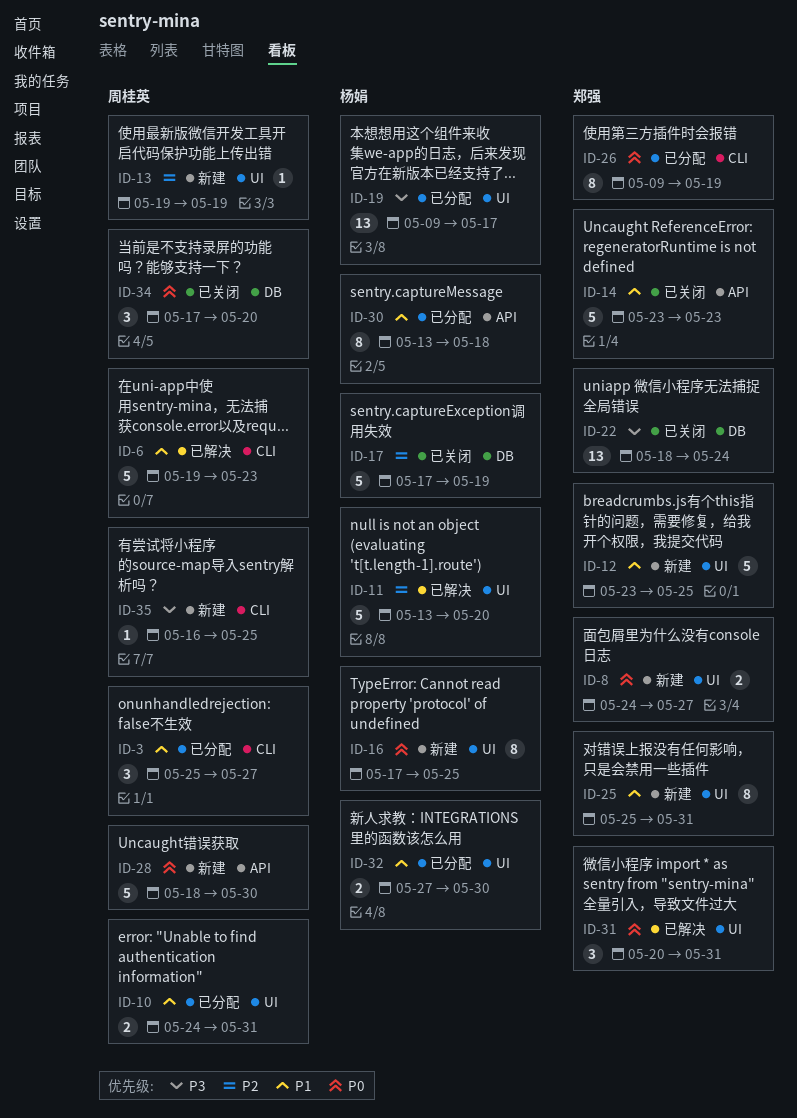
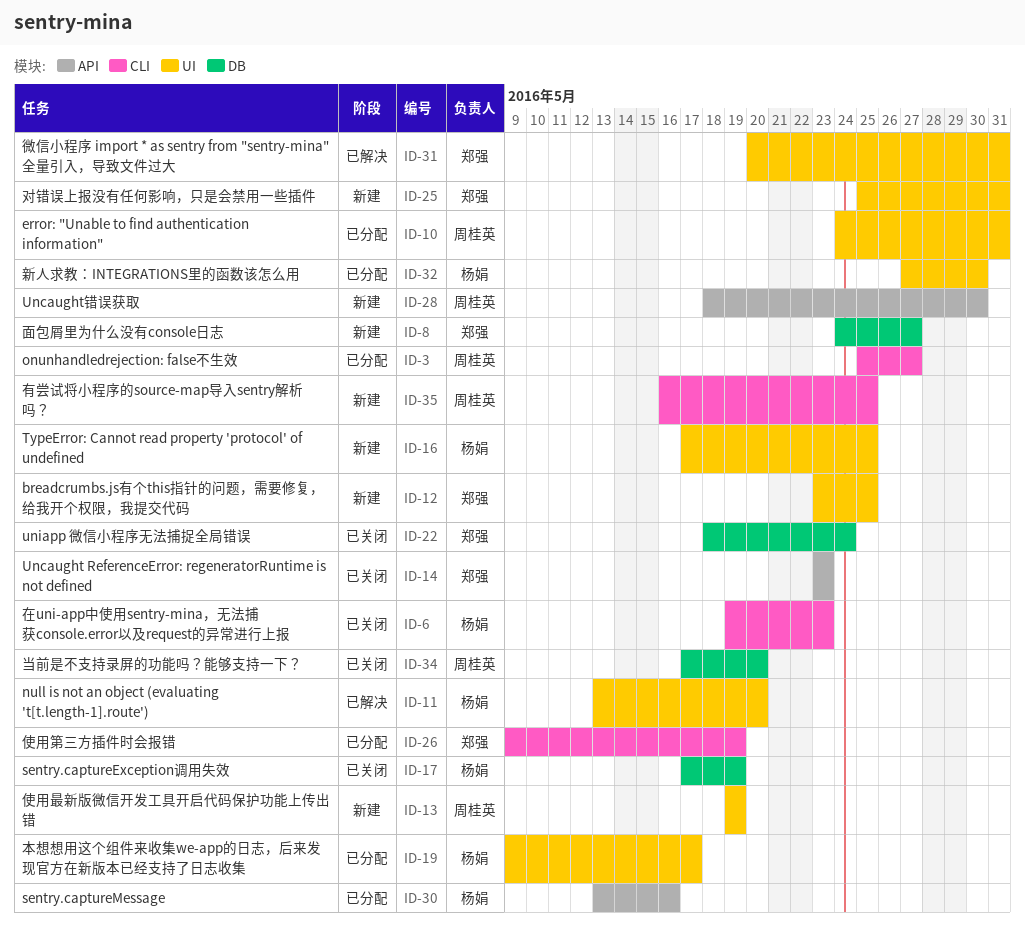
ID-6, status: 已解决 -> 已关闭
ID-6, owner: 周桂英 -> 杨娟
ID-8, label: UI -> DB
ID-30, due: May 18 -> May 16

